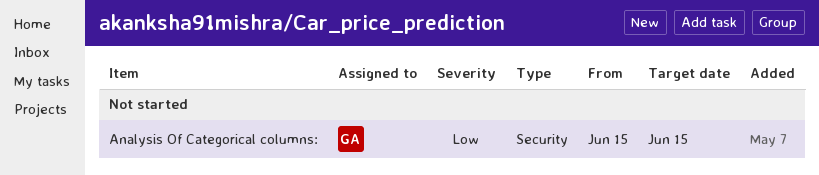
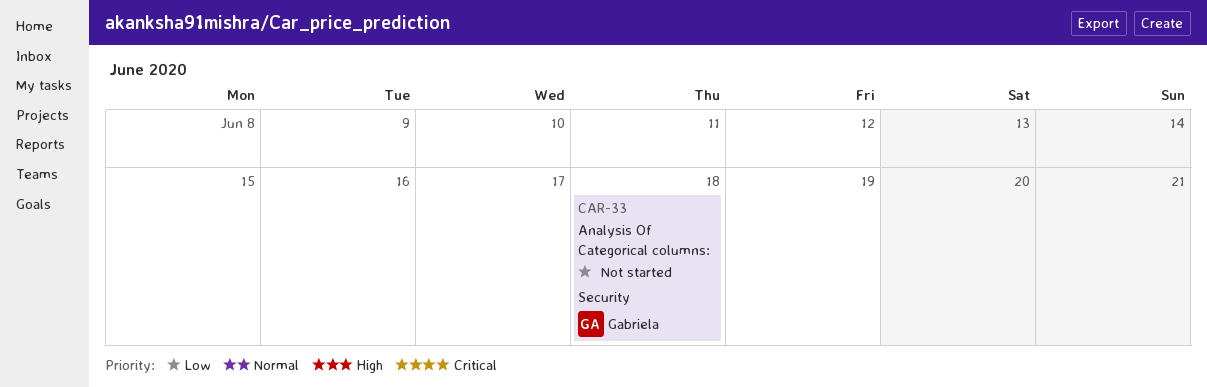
Analysis Of Categorical columns:, due: Jun 15 -> Jun 18

